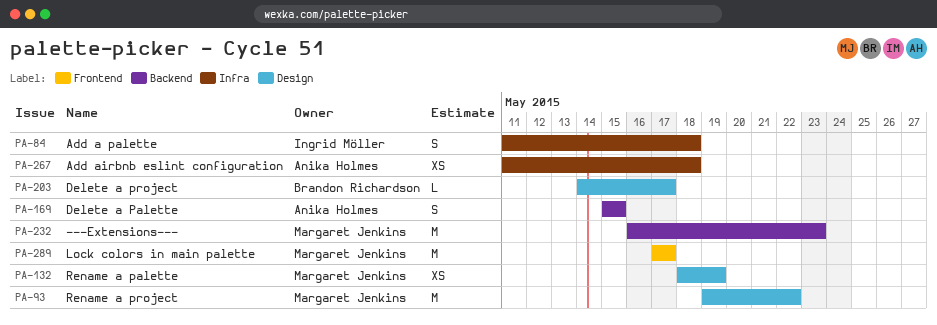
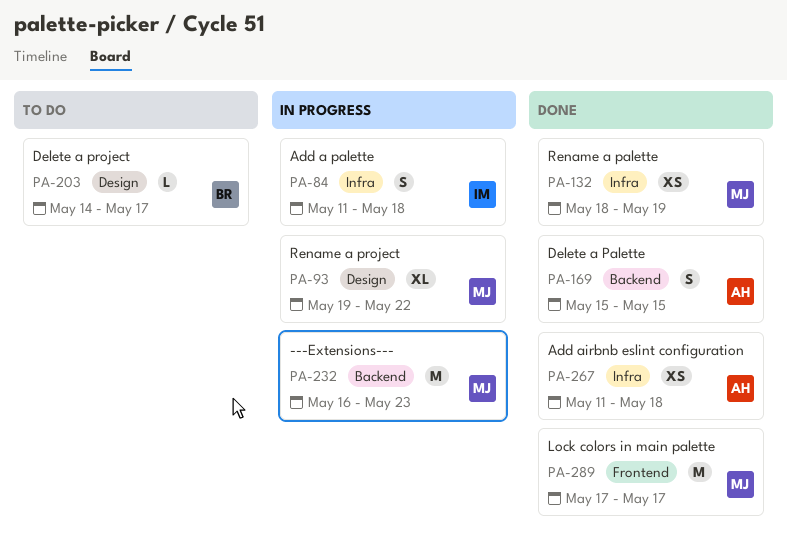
PA-93, estimate: M -> XL
PA-132, label: Design -> Infra

